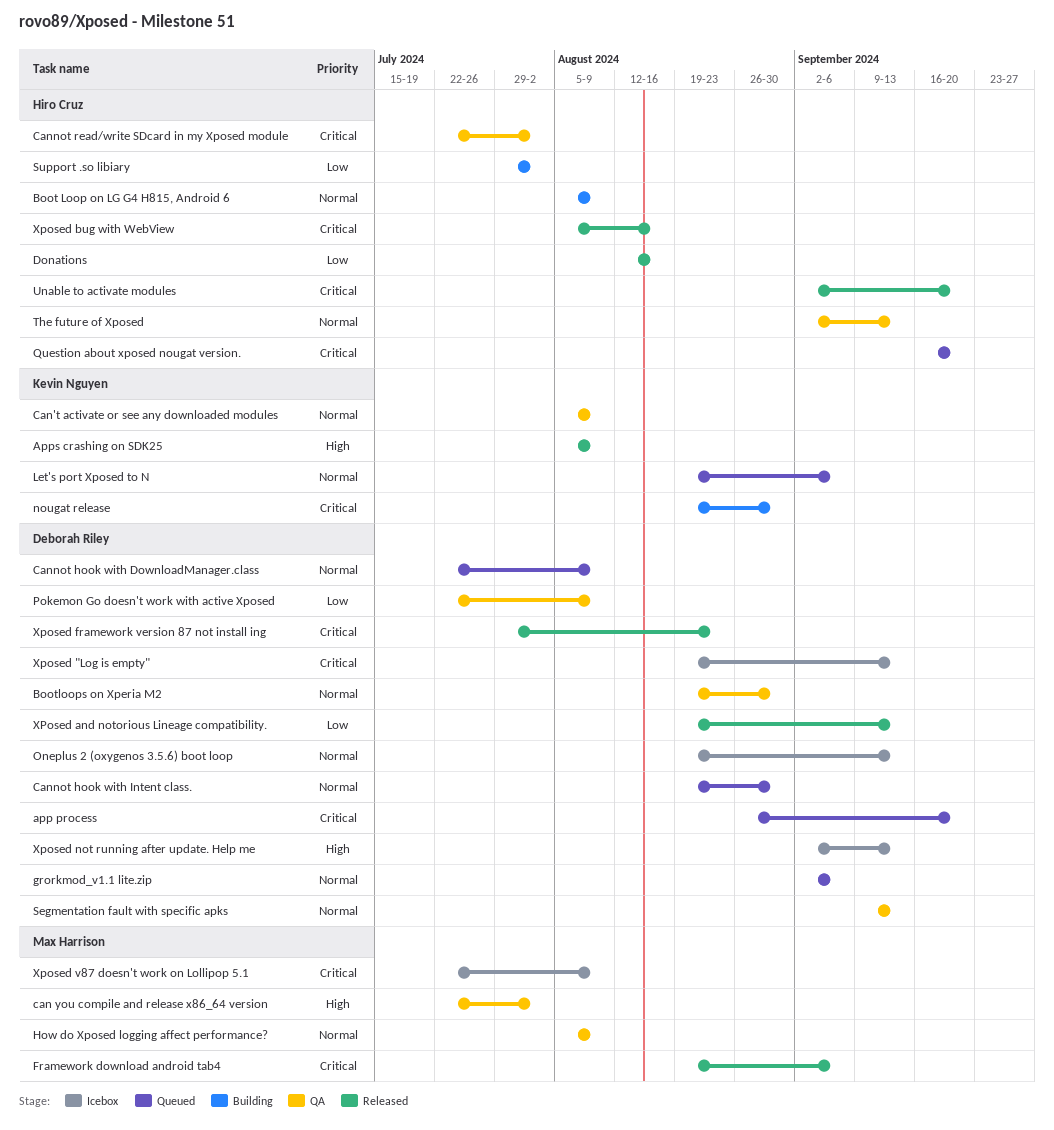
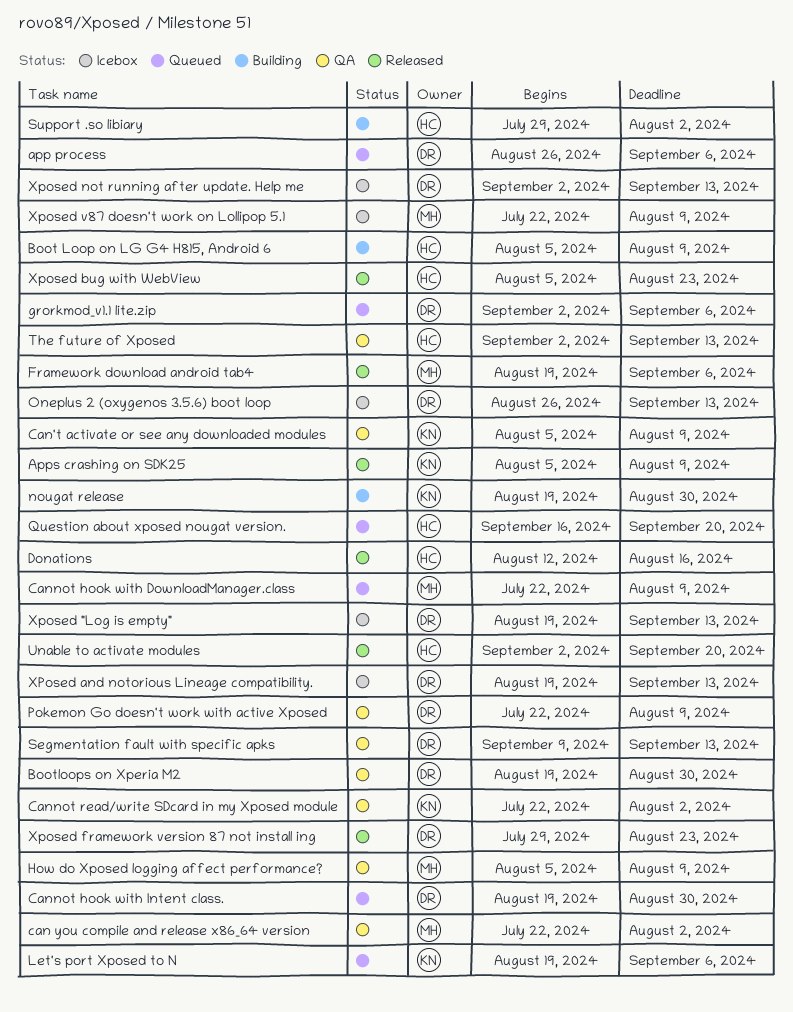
app process, due: Sep 20 -> Sep 6
Cannot hook with DownloadManager.class, owner: Deborah Riley -> Max Harrison
Cannot read/write SDcard in my Xposed module, owner: Hiro Cruz -> Kevin Nguyen
Oneplus 2 (oxygenos 3.5.6) boot loop, start: Aug 19 -> Aug 26
XPosed and notorious Lineage compatibility., status: Released -> Icebox
Xposed bug with WebView, due: Aug 16 -> Aug 23

